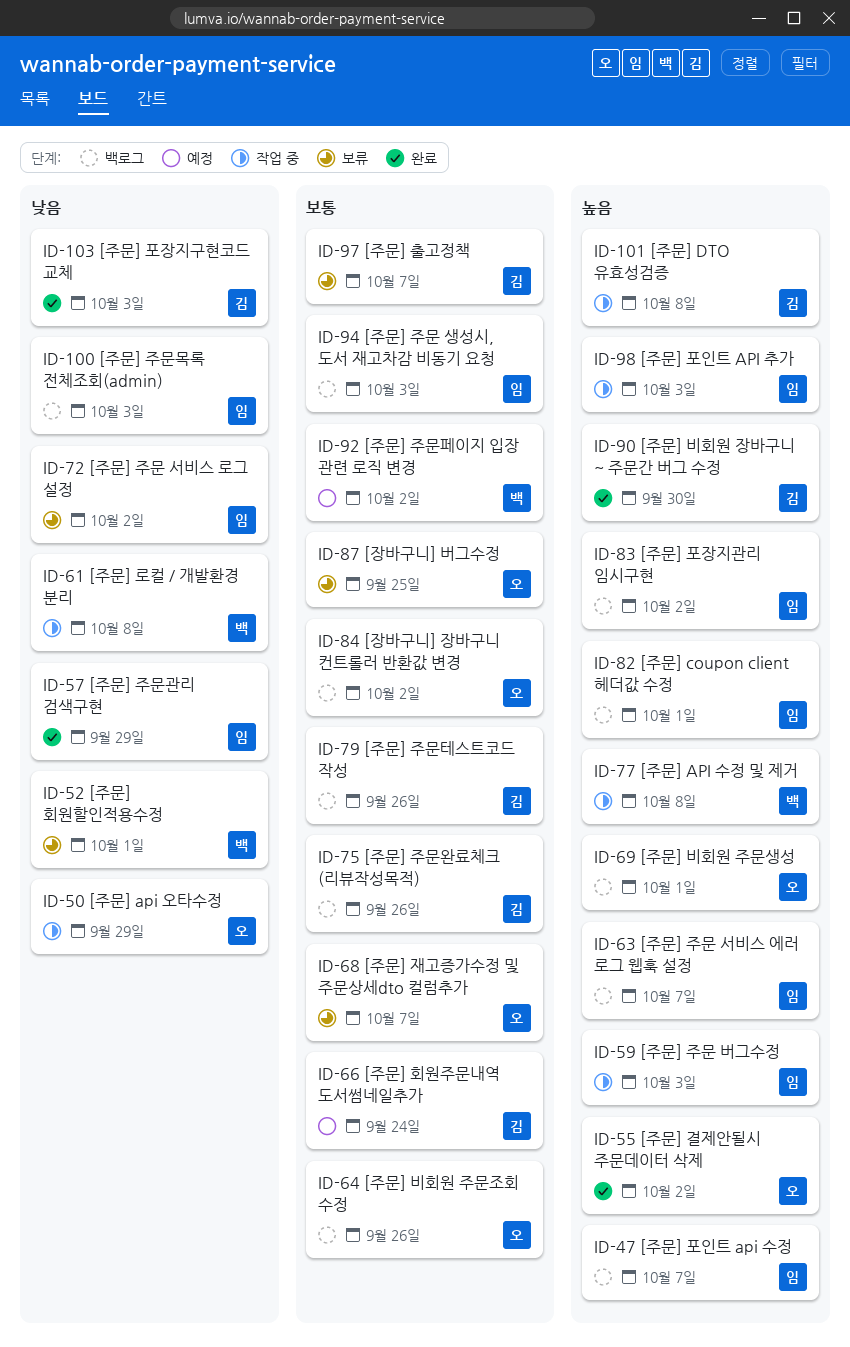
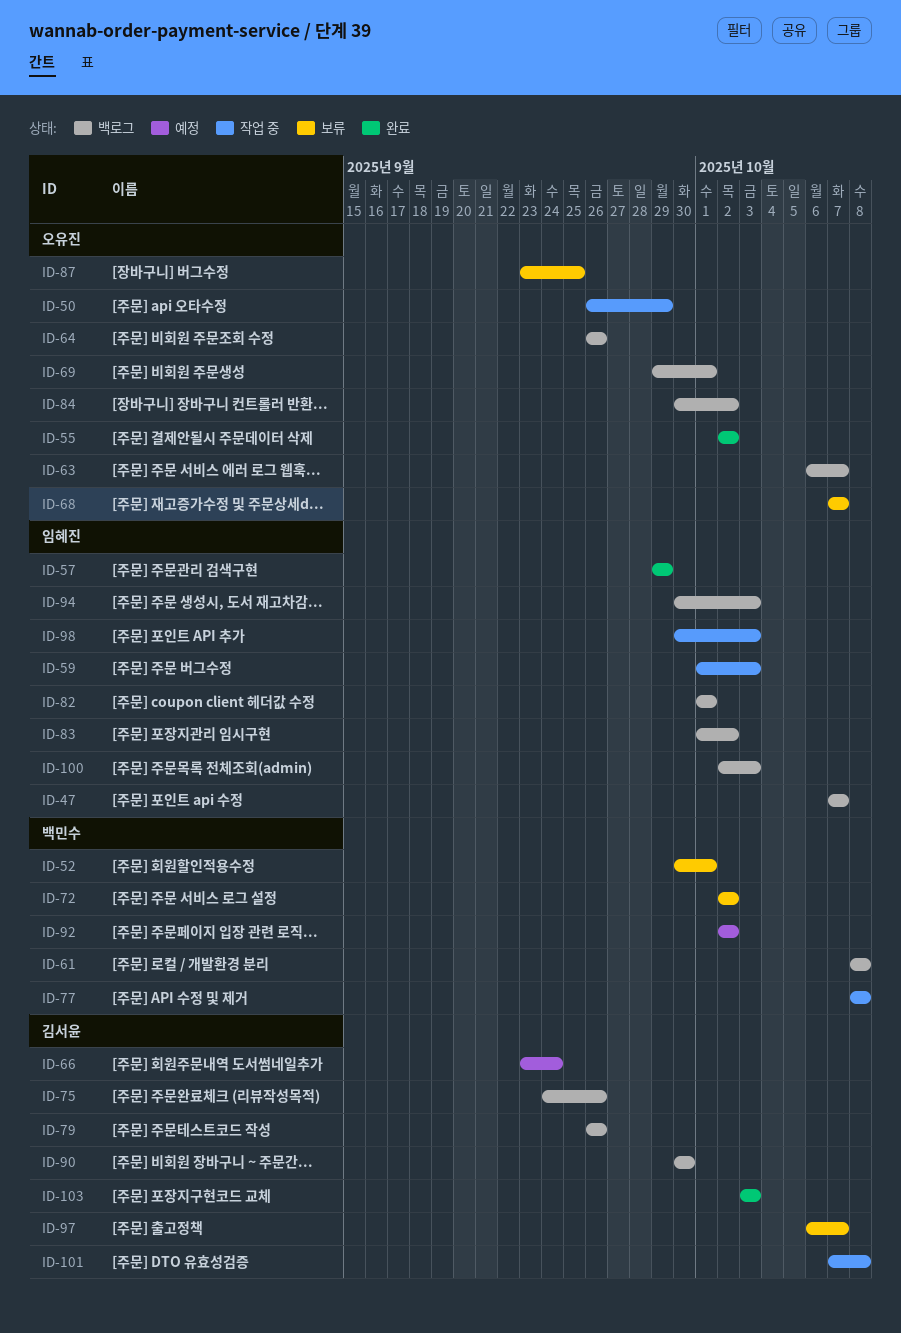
ID-61, status: 작업 중 -> 백로그
ID-63, owner: 임혜진 -> 오유진
ID-72, owner: 임혜진 -> 백민수
ID-90, status: 완료 -> 백로그

